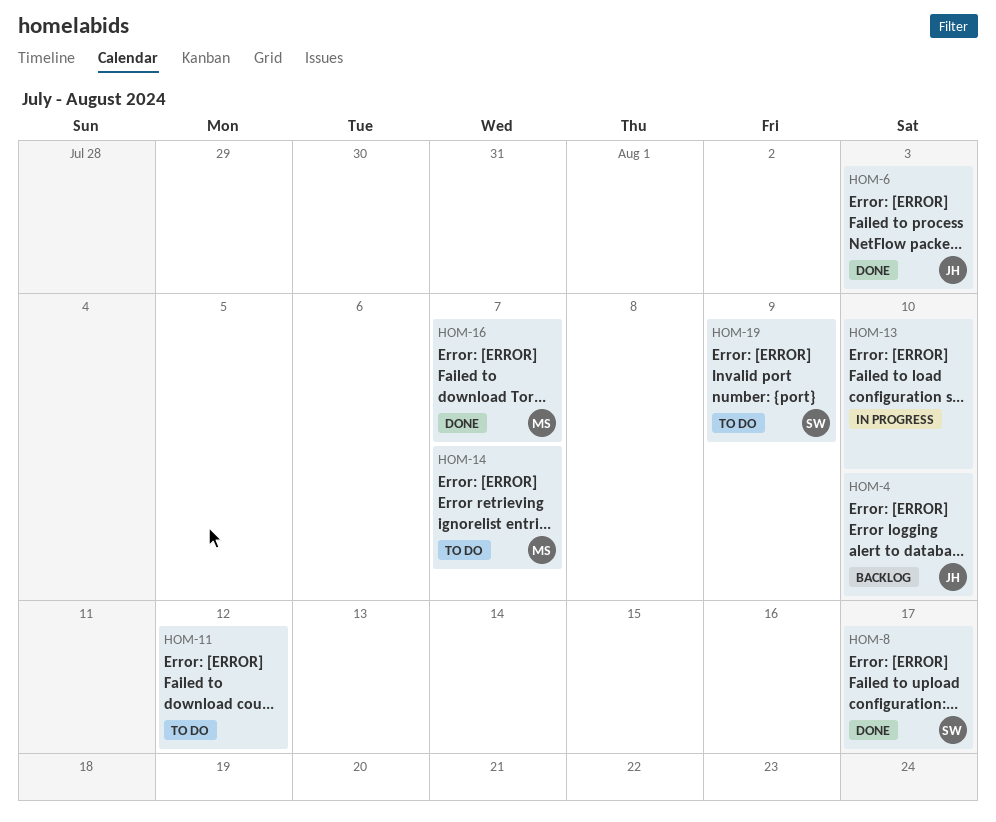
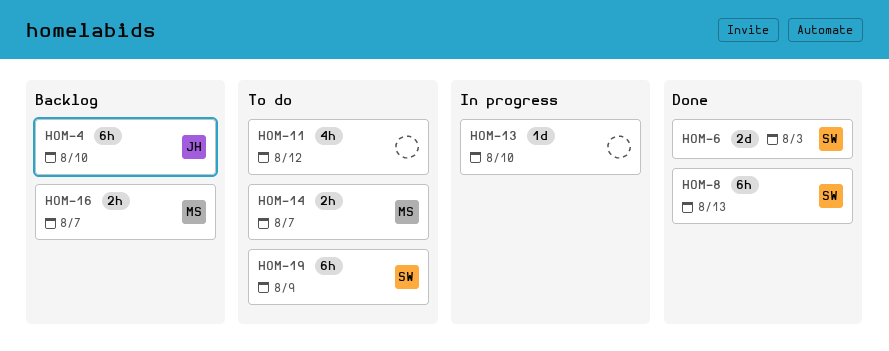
HOM-6, owner: JH -> SW
HOM-8, due: Aug 17 -> Aug 13
HOM-16, status: Done -> Backlog

